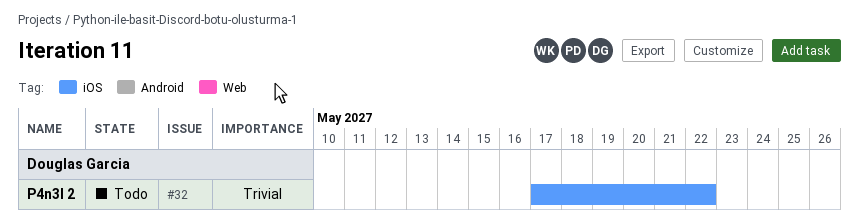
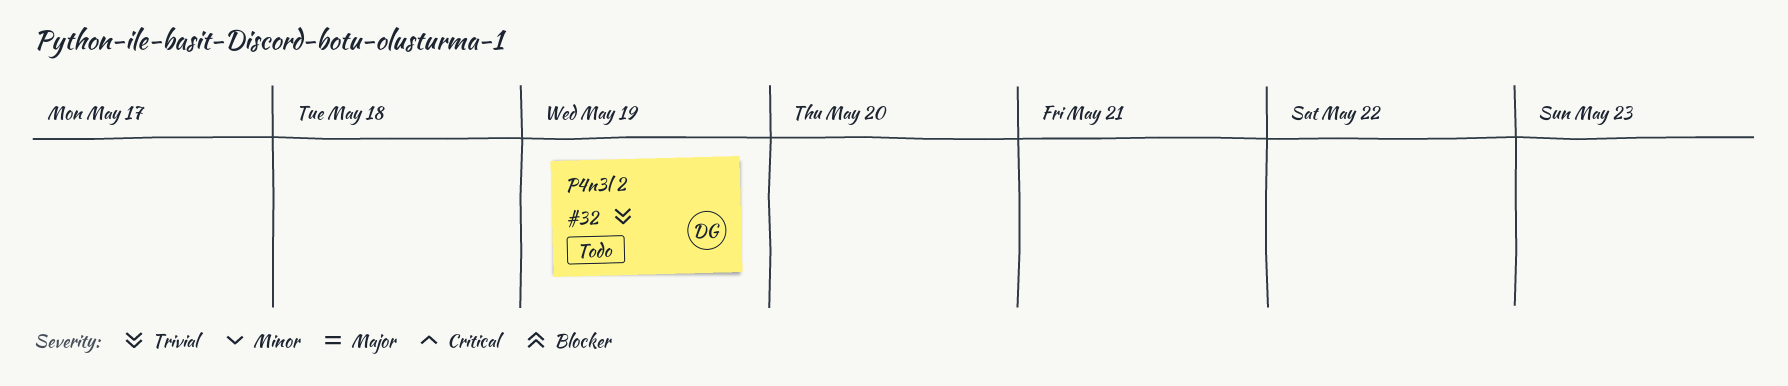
#32, due: May 22 -> May 19

